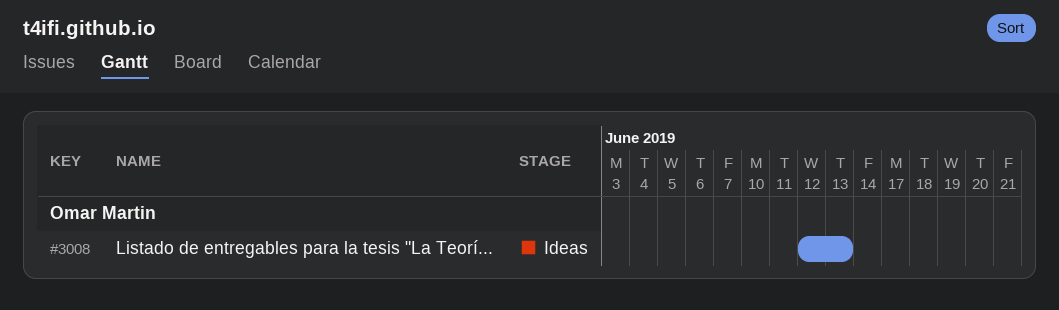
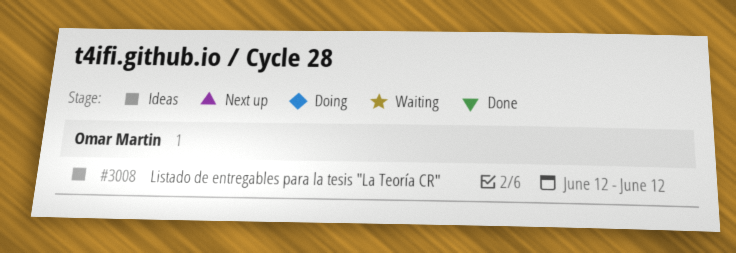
#3008, due: Jun 13 -> Jun 12

